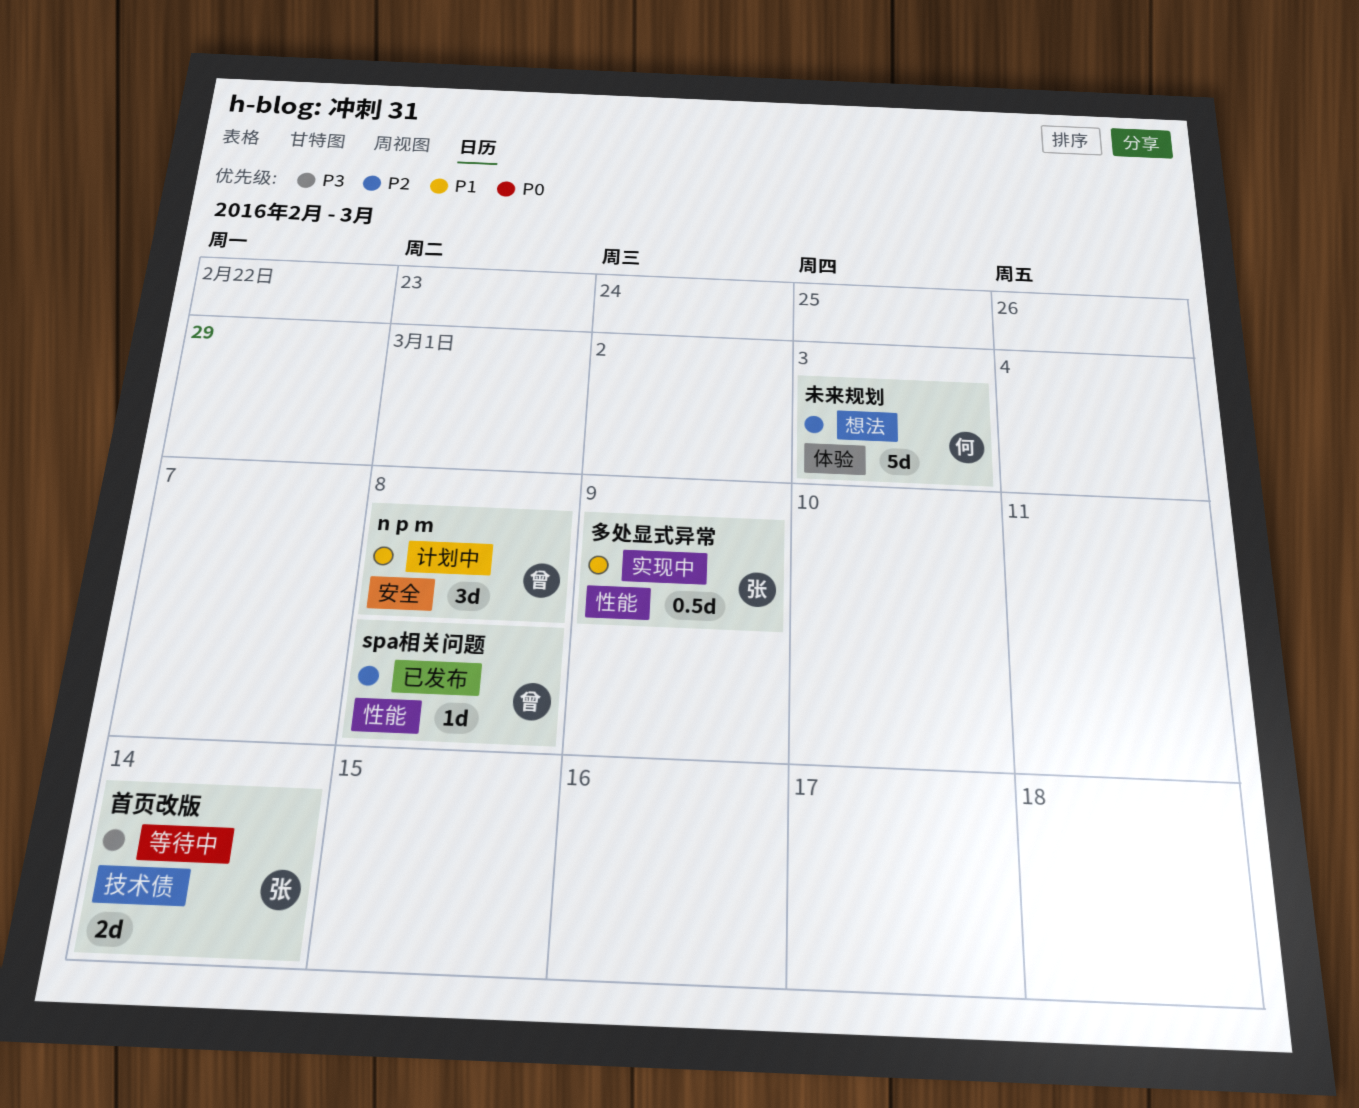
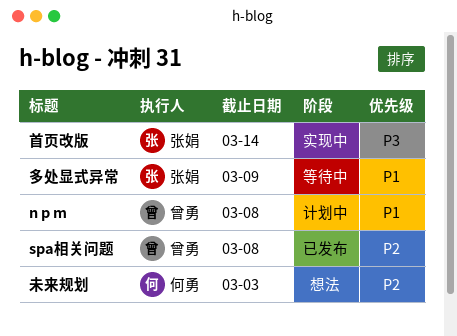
多处显式异常, status: 实现中 -> 等待中
首页改版, status: 等待中 -> 实现中

